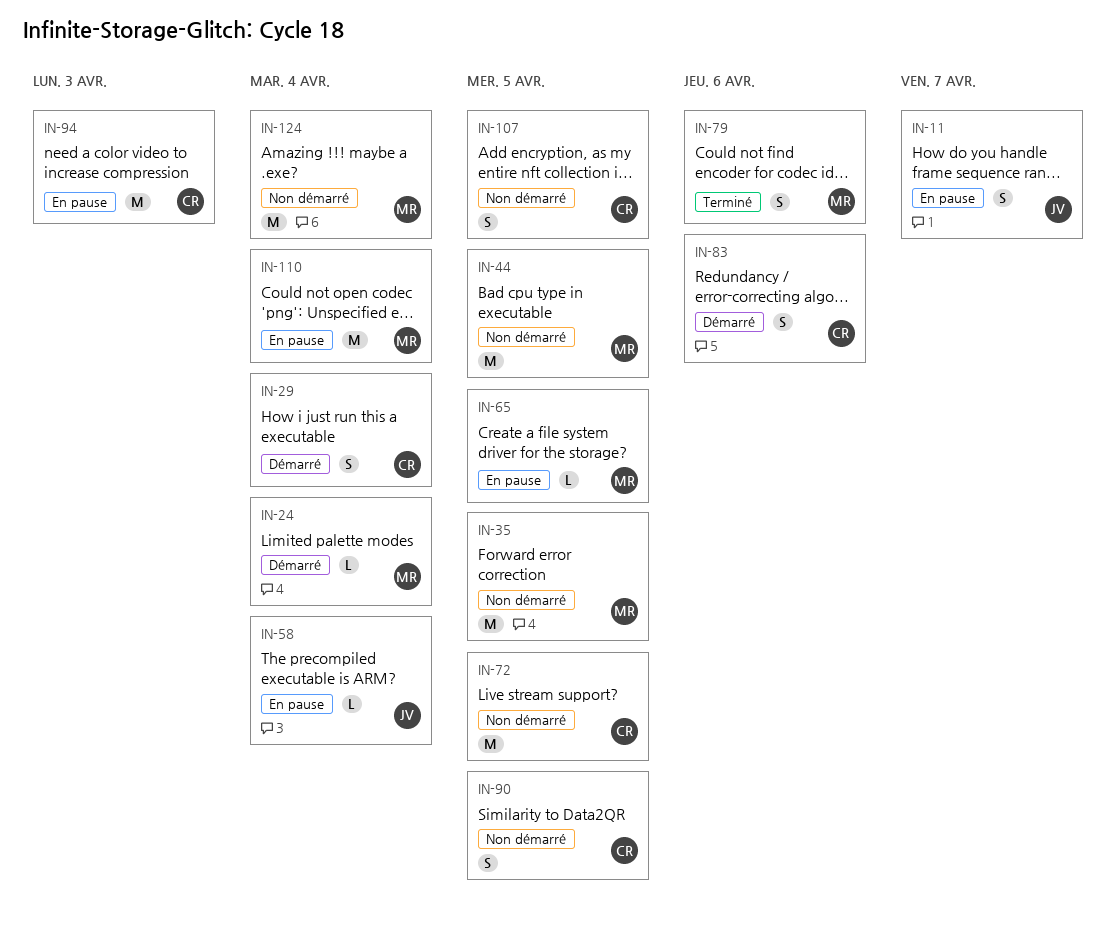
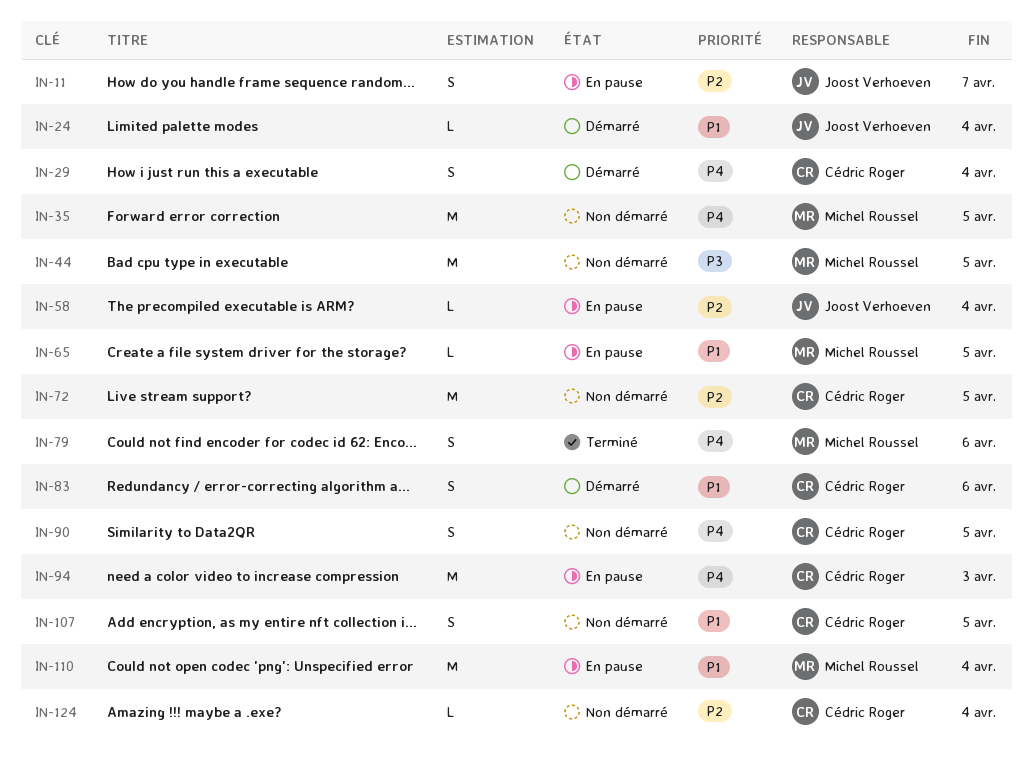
IN-24, owner: Michel Roussel -> Joost Verhoeven
IN-124, owner: Michel Roussel -> Cédric Roger
IN-124, estimate: M -> L

